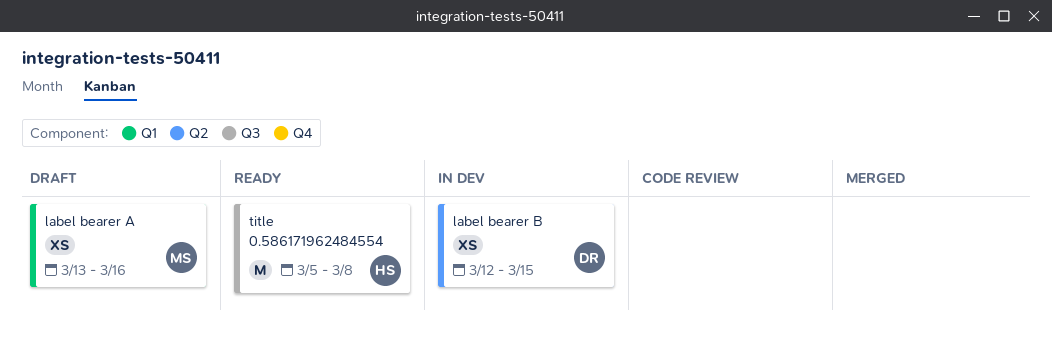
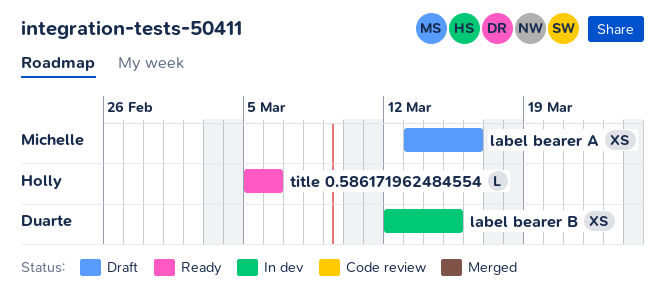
title 0.586171962484554, estimate: M -> L
title 0.586171962484554, due: Mar 8 -> Mar 6

